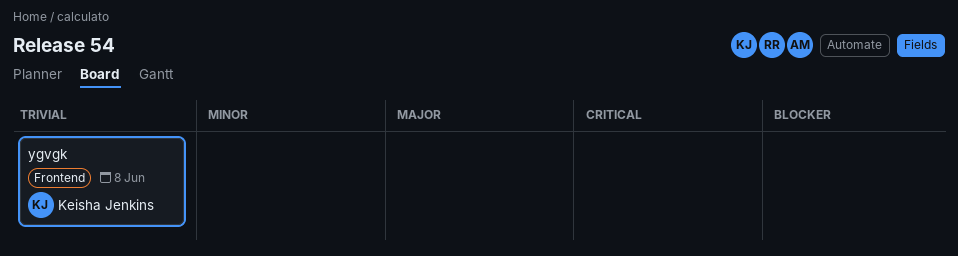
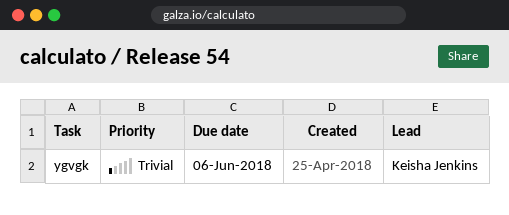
ygvgk, due: Jun 8 -> Jun 6

